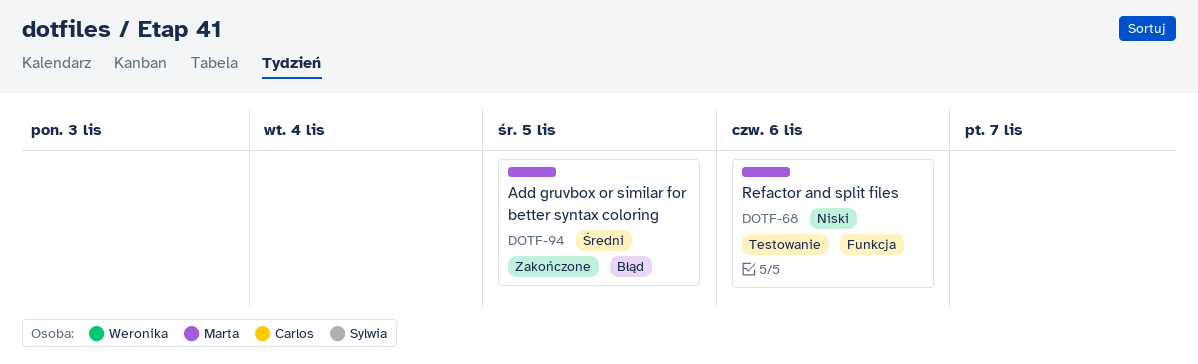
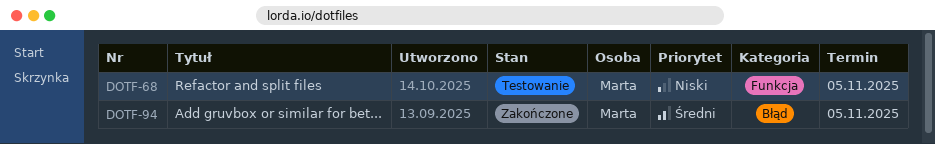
DOTF-68, due: Nov 6 -> Nov 5

